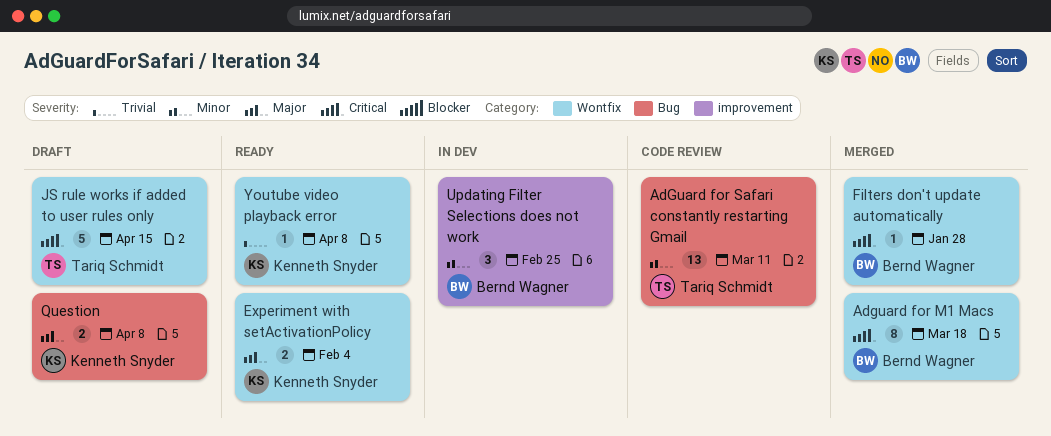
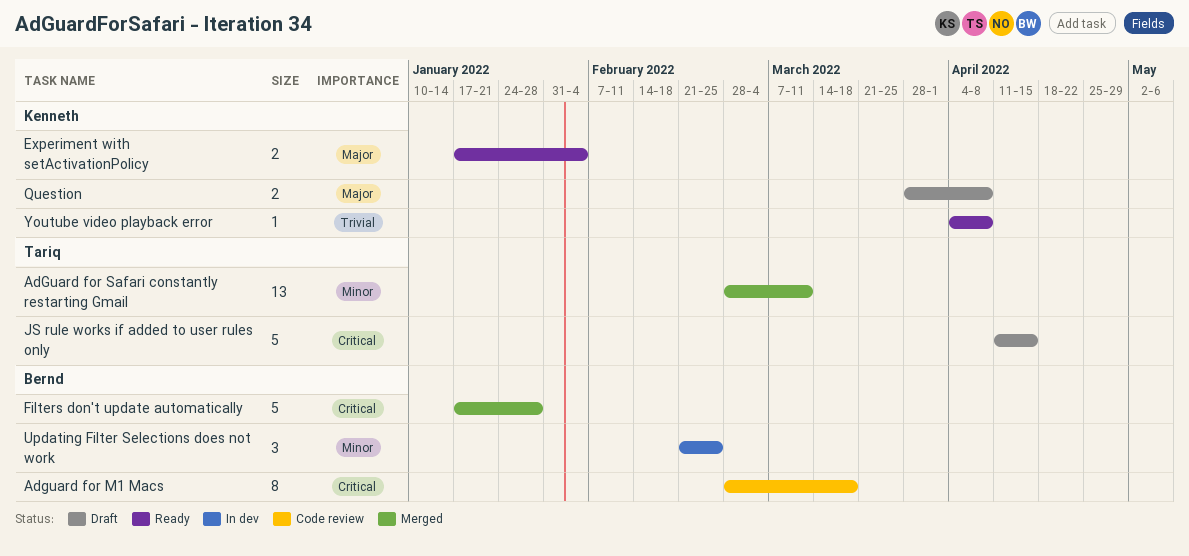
Adguard for M1 Macs, status: Merged -> Code review
AdGuard for Safari constantly restarting Gmail, status: Code review -> Merged
Filters don't update automatically, estimate: 1 -> 5

